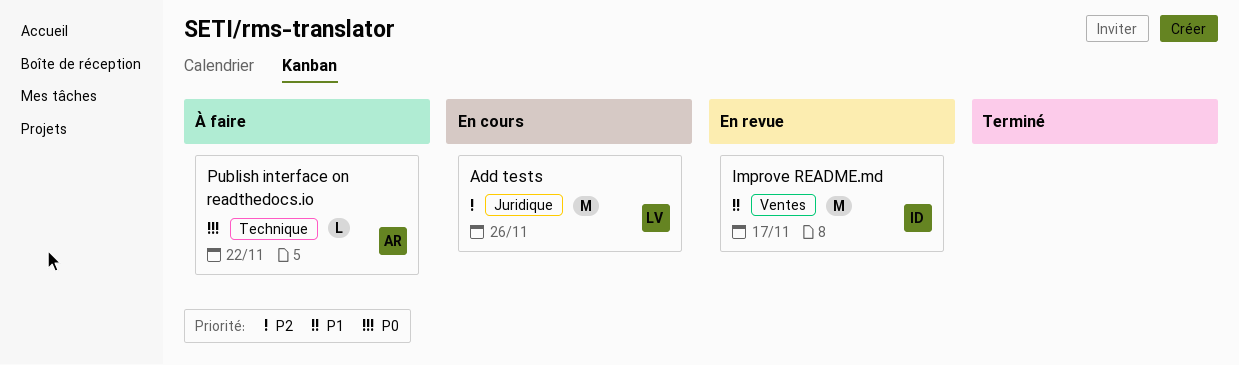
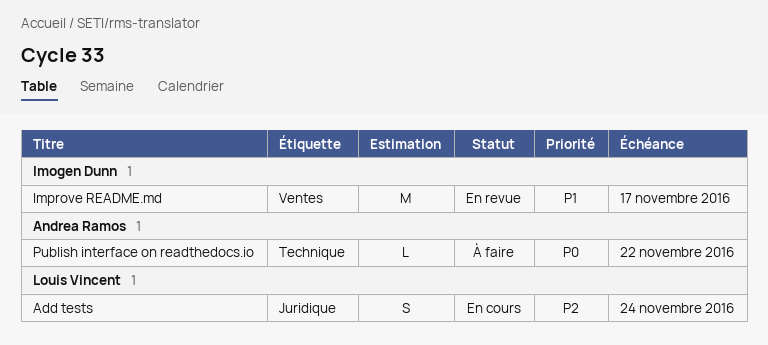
Add tests, estimate: M -> S
Add tests, due: Nov 26 -> Nov 24

